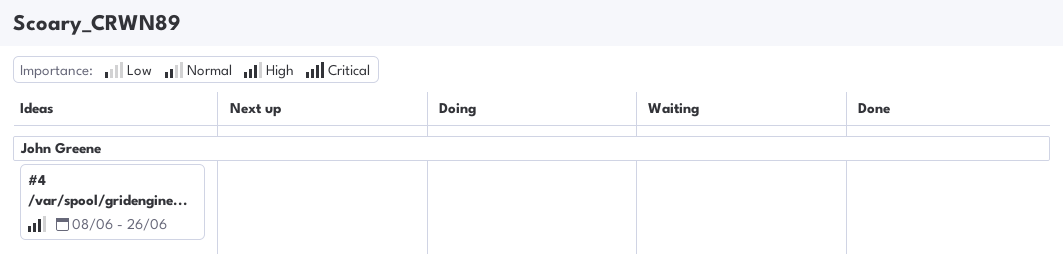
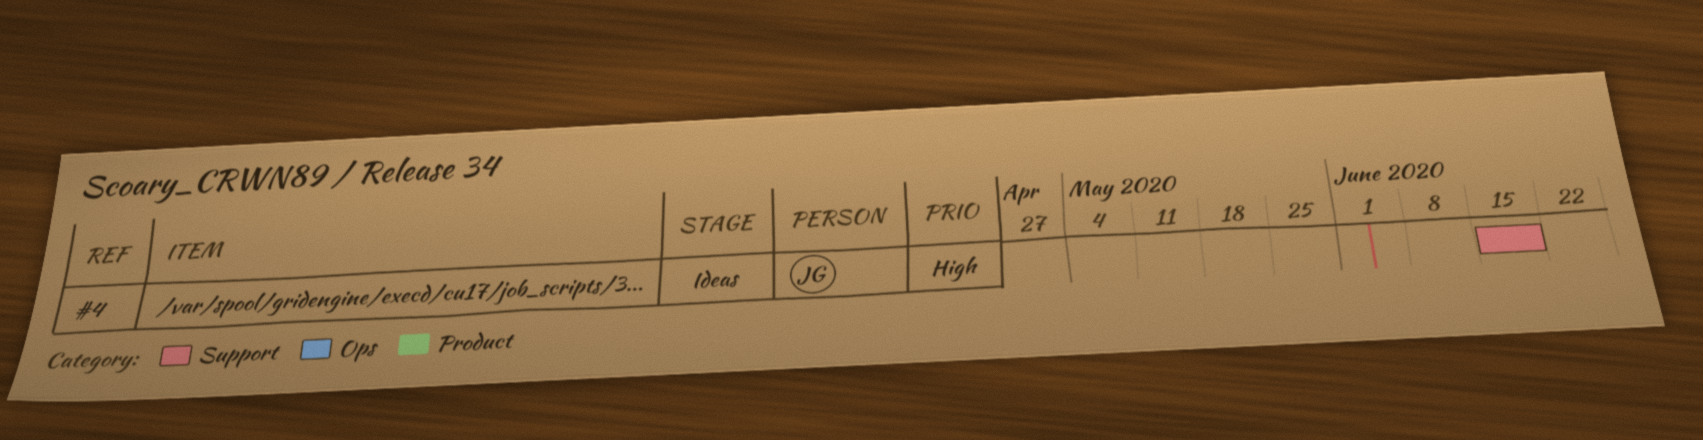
#4, start: Jun 8 -> Jun 15
#4, due: Jun 26 -> Jun 19

